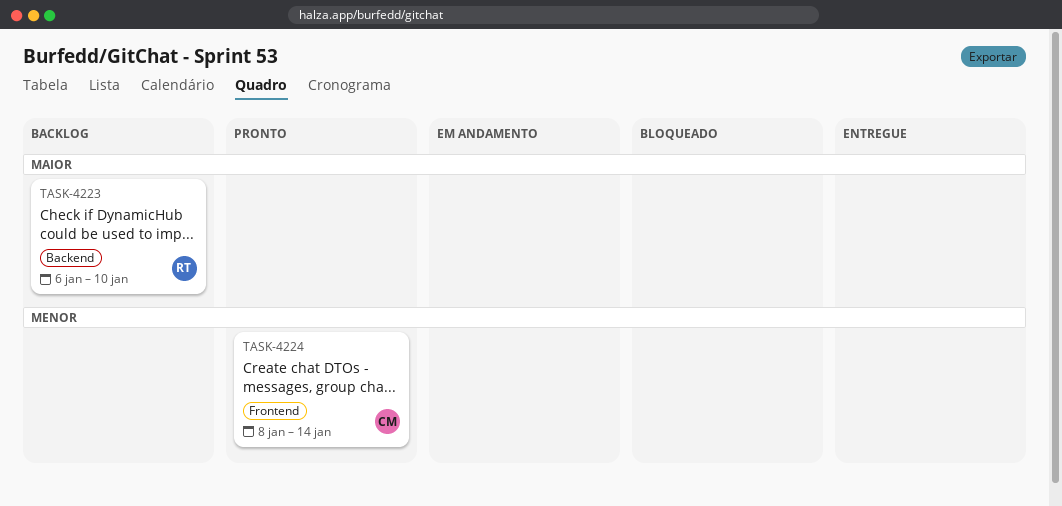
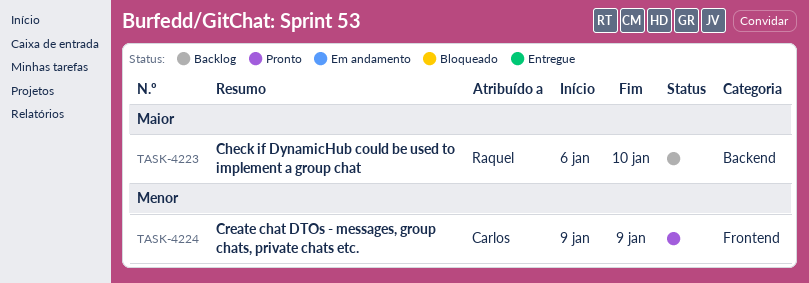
TASK-4224, start: Jan 8 -> Jan 9
TASK-4224, due: Jan 14 -> Jan 9

